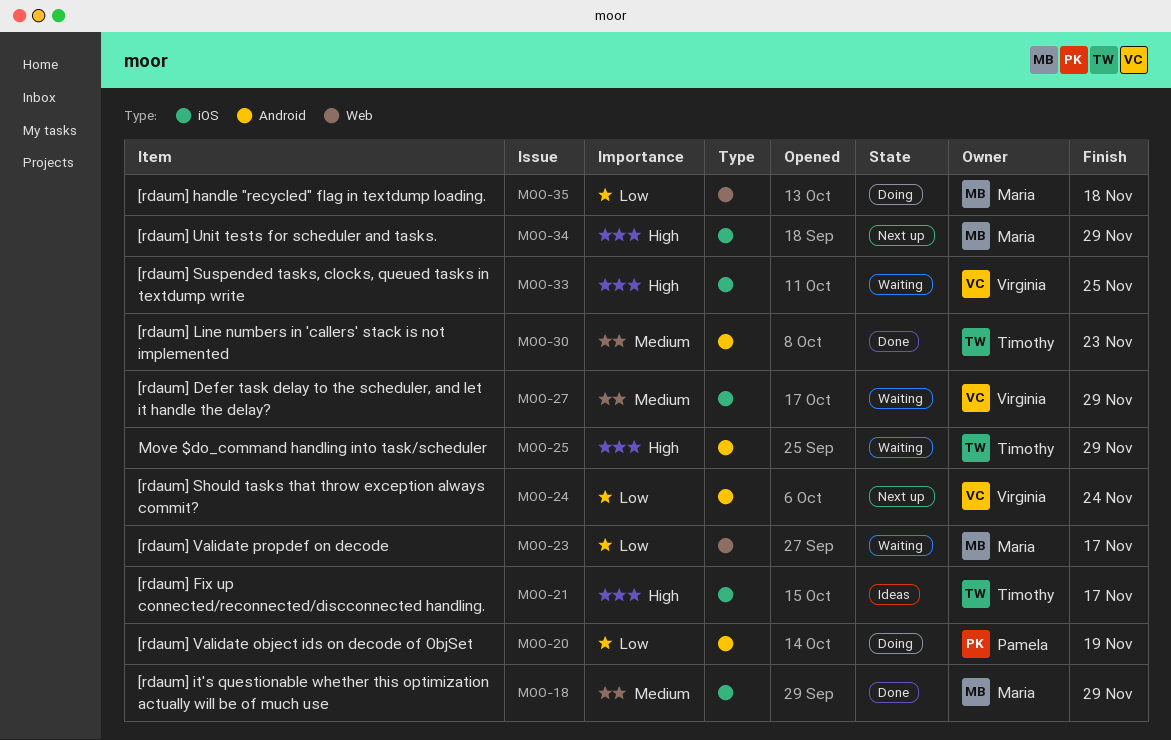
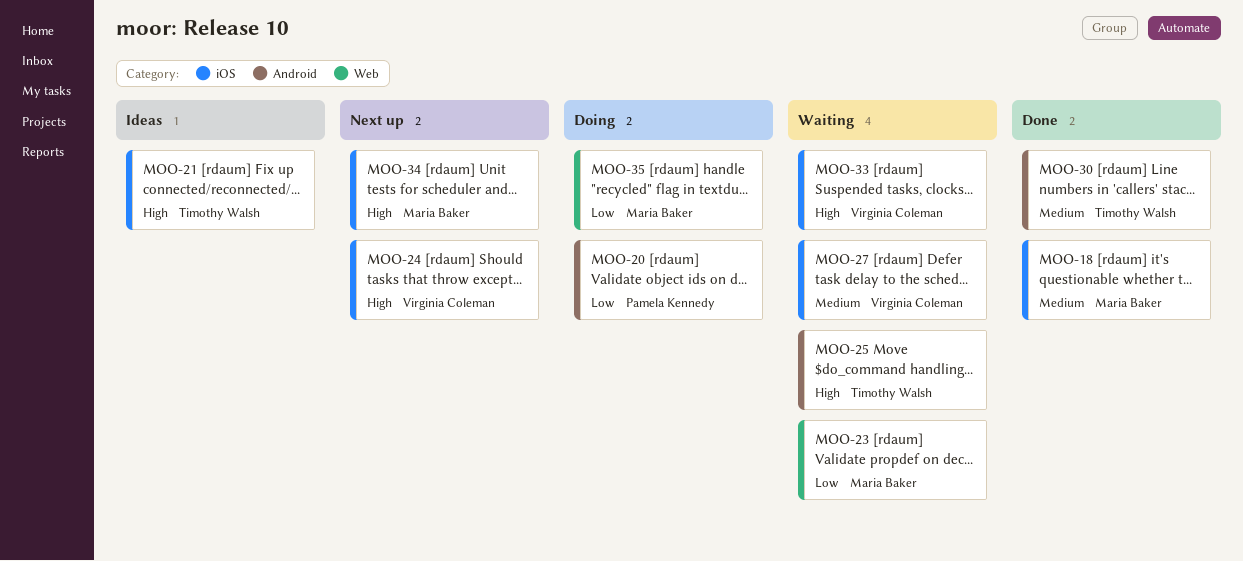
MOO-24, priority: Low -> High
MOO-24, label: Android -> iOS

